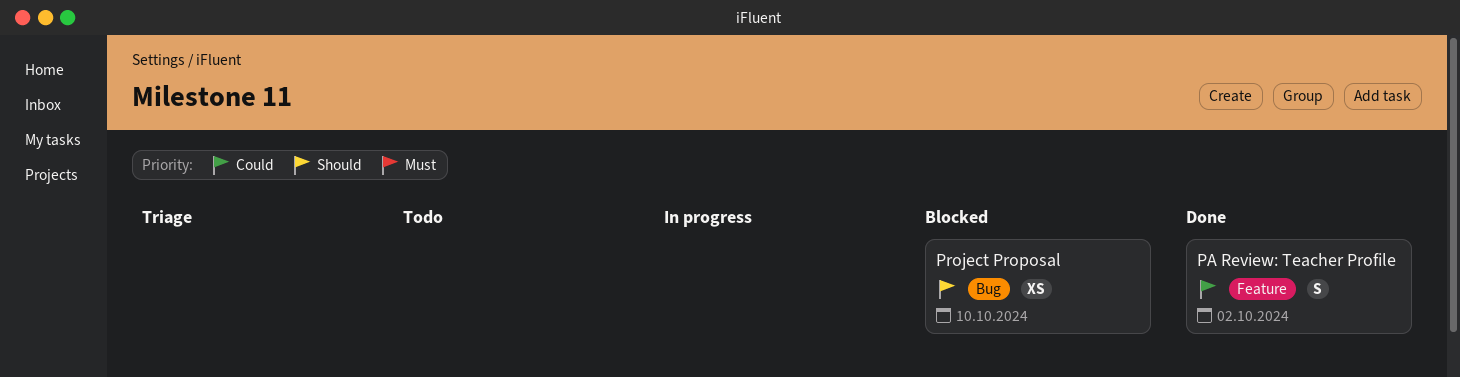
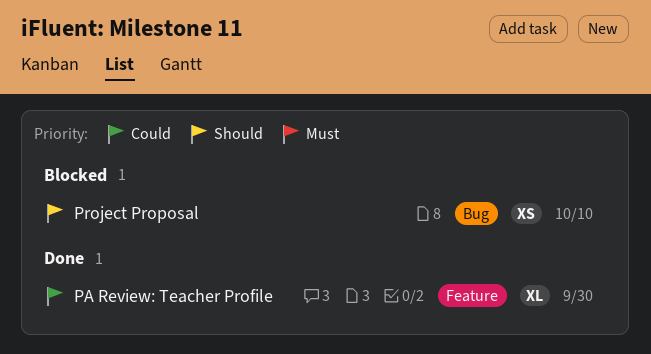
PA Review: Teacher Profile, estimate: S -> XL
PA Review: Teacher Profile, due: Oct 2 -> Sep 30

